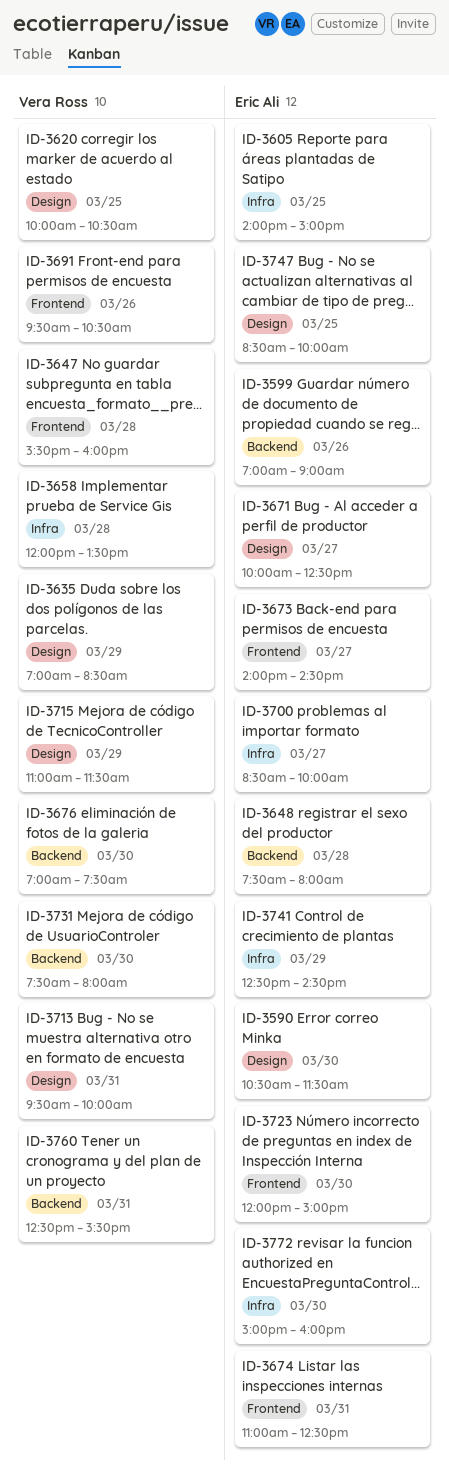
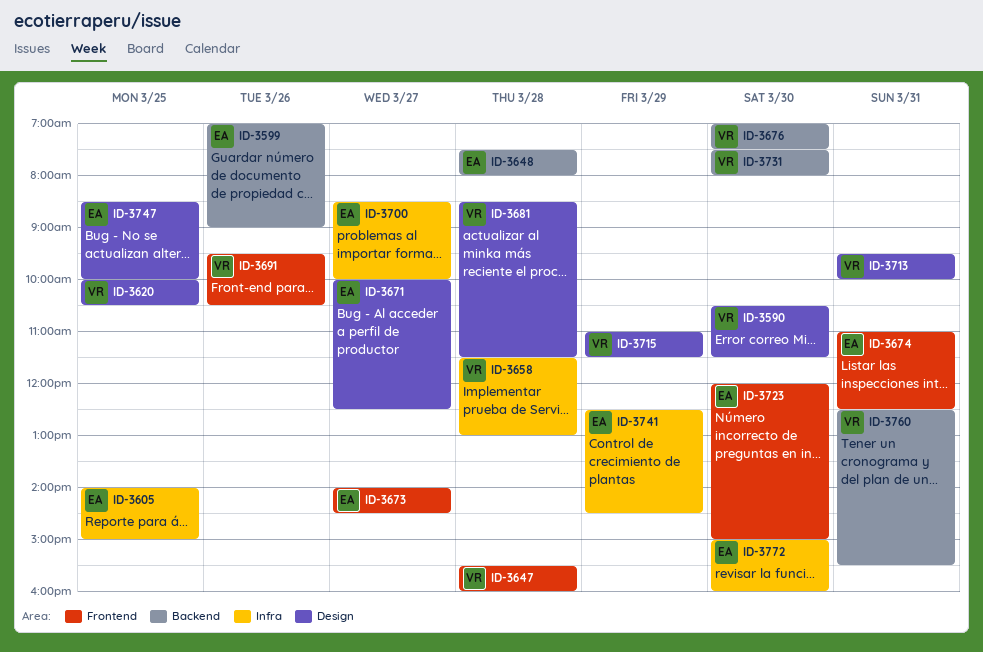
ID-3590, owner: Eric Ali -> Vera Ross
ID-3635: present -> none
ID-3658, begins: 12:00 -> 11:30
ID-3658, ends: 13:30 -> 13:00
ID-3681: none -> present

